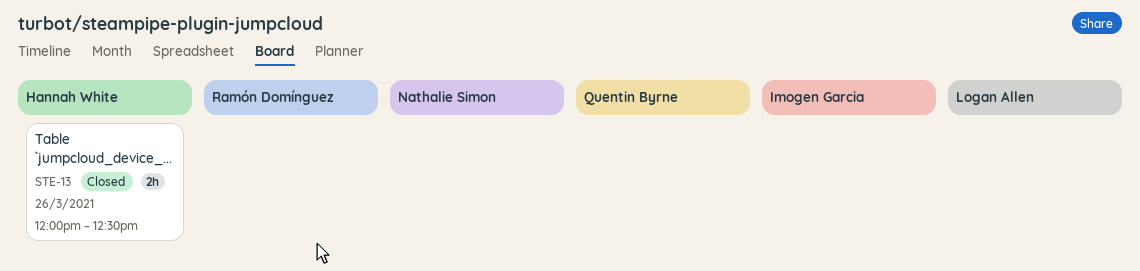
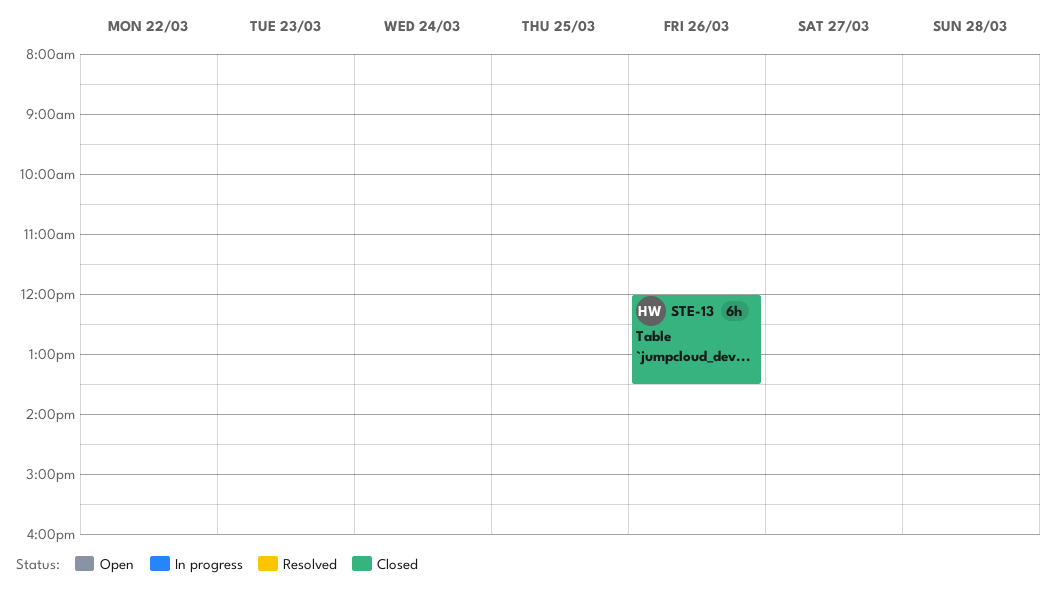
STE-13, estimate: 2h -> 6h
STE-13, ends: 12:30 -> 13:30

